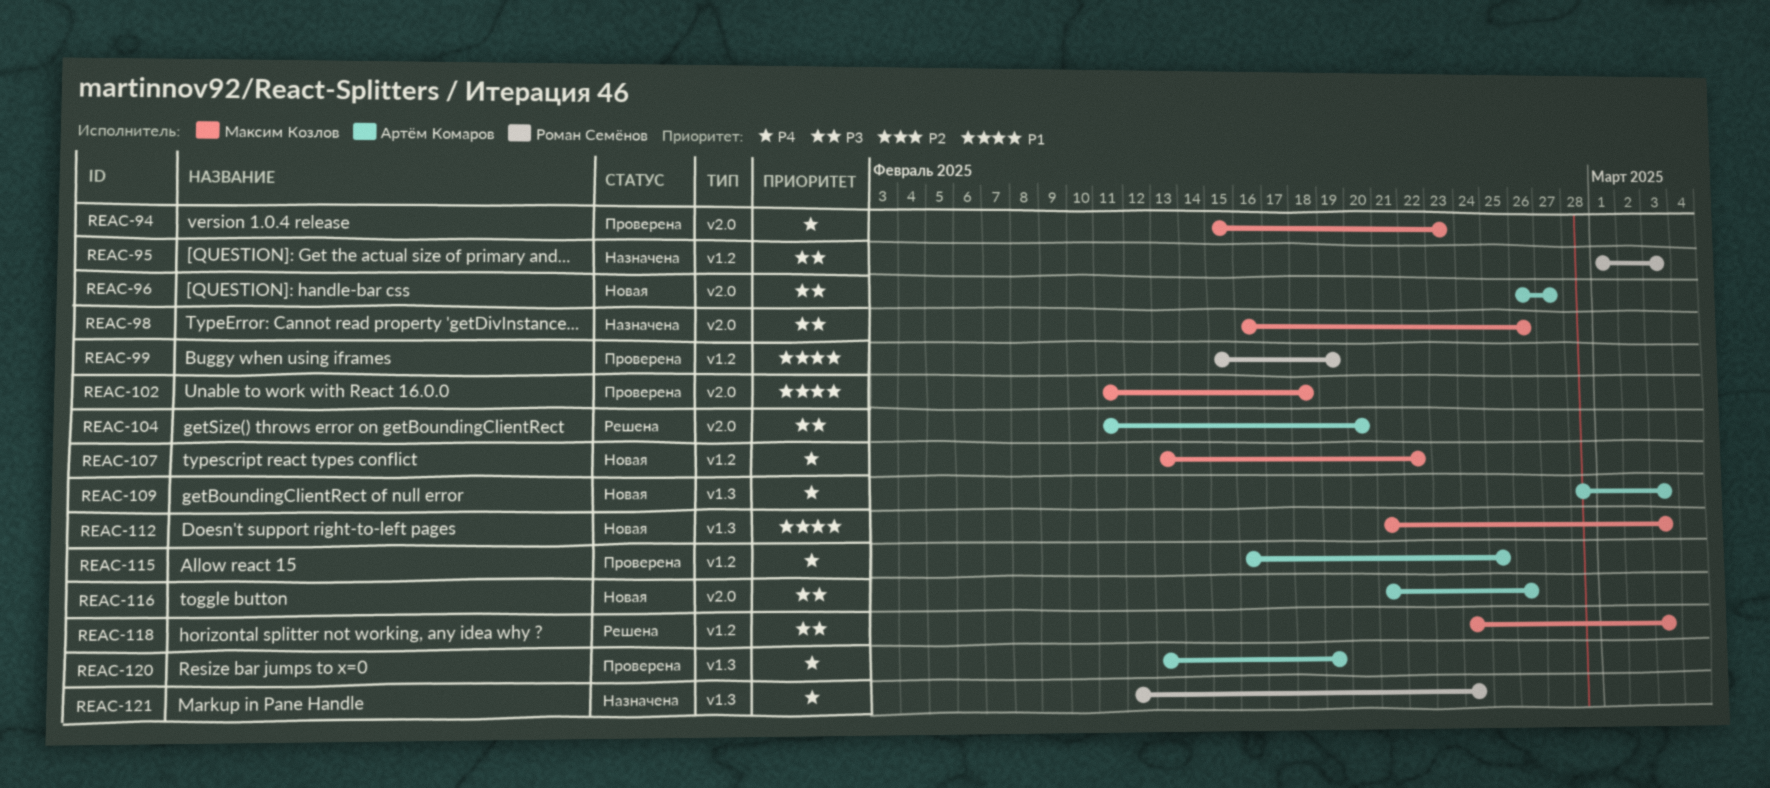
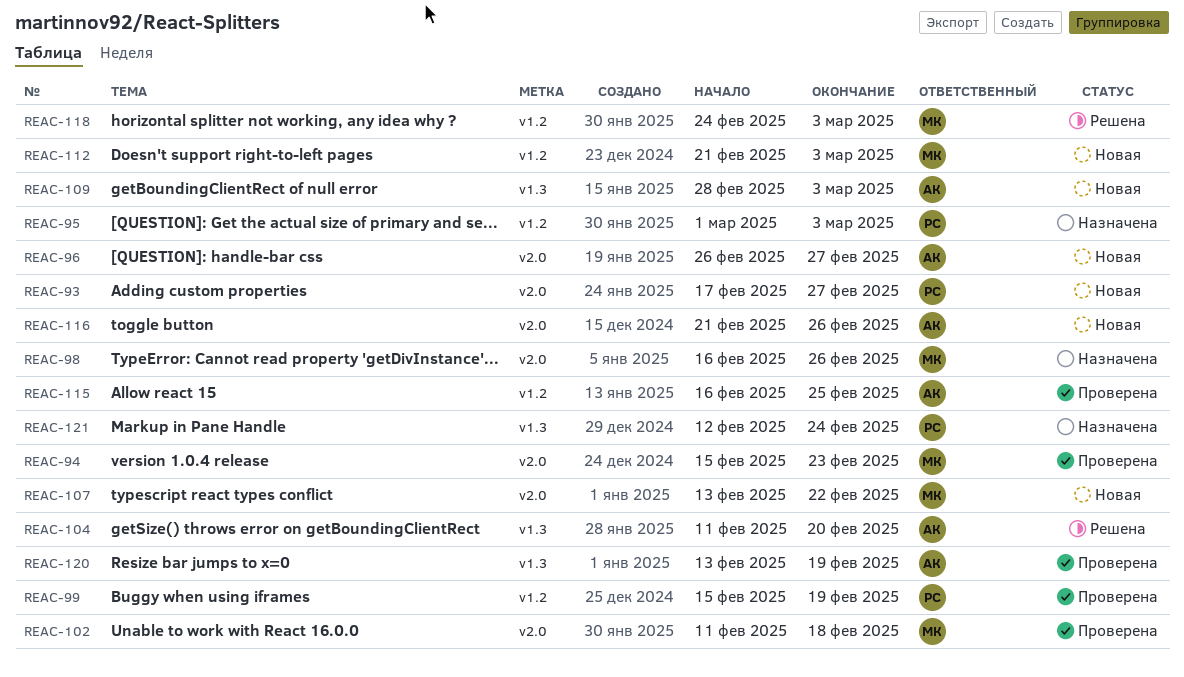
REAC-93: none -> present
REAC-104, label: v2.0 -> v1.3
REAC-107, label: v1.2 -> v2.0
REAC-112, label: v1.3 -> v1.2

